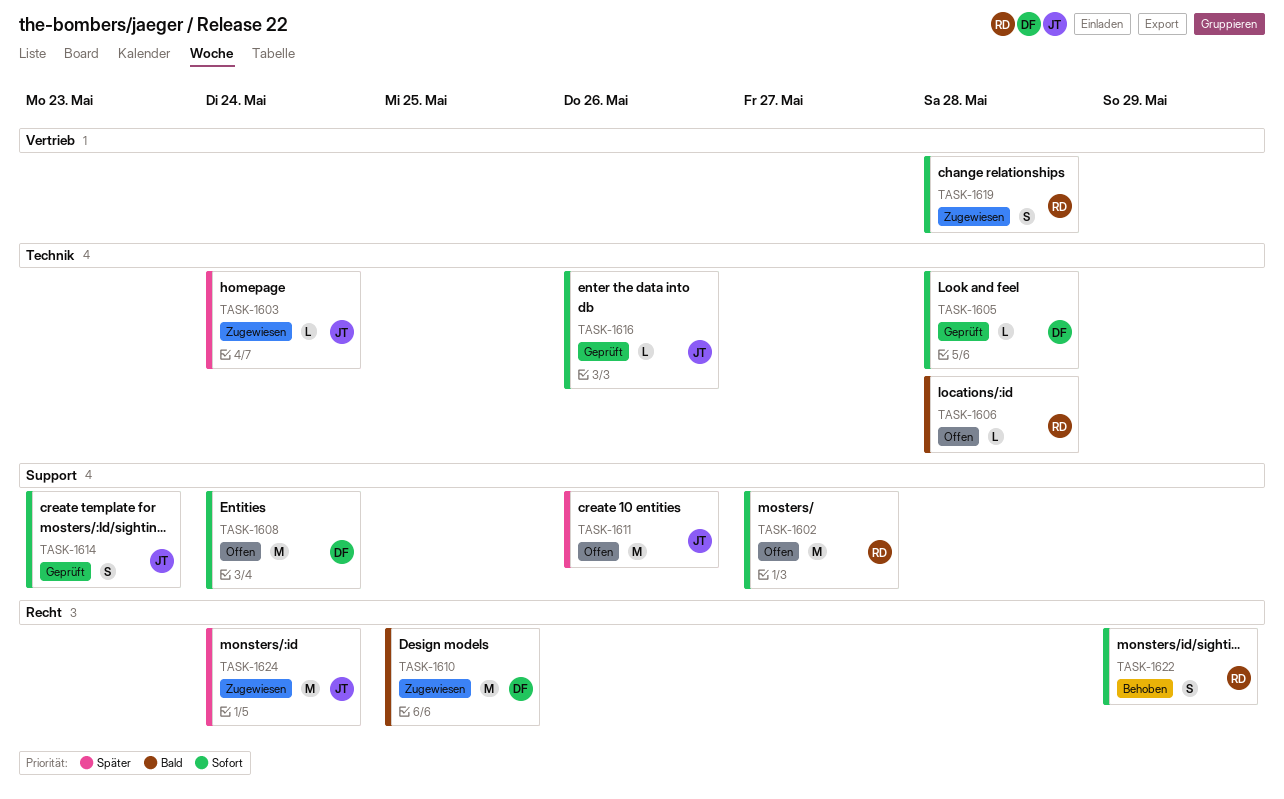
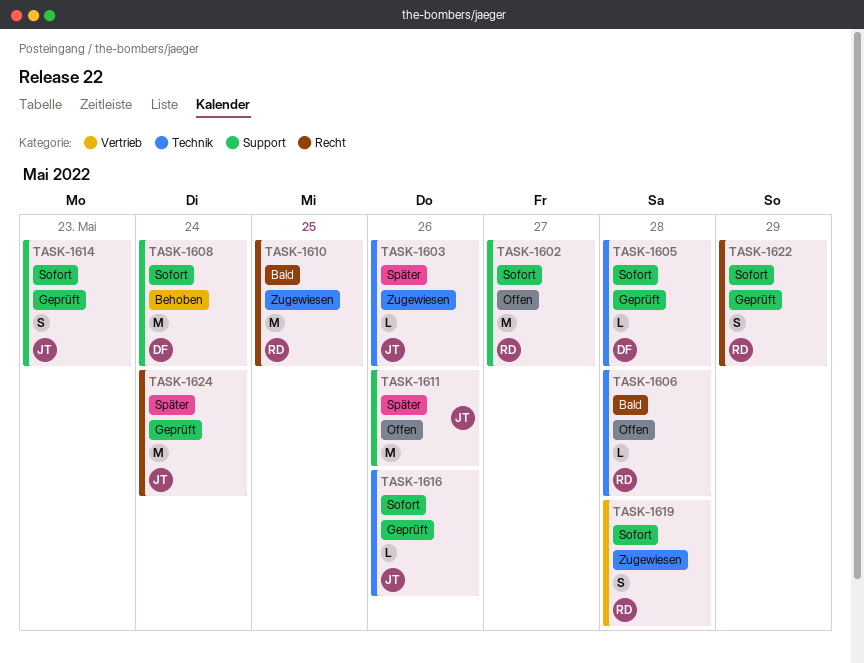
TASK-1603, due: May 24 -> May 26
TASK-1608, status: Offen -> Behoben
TASK-1610, owner: DF -> RD
TASK-1622, status: Behoben -> Geprüft
TASK-1624, status: Zugewiesen -> Geprüft

